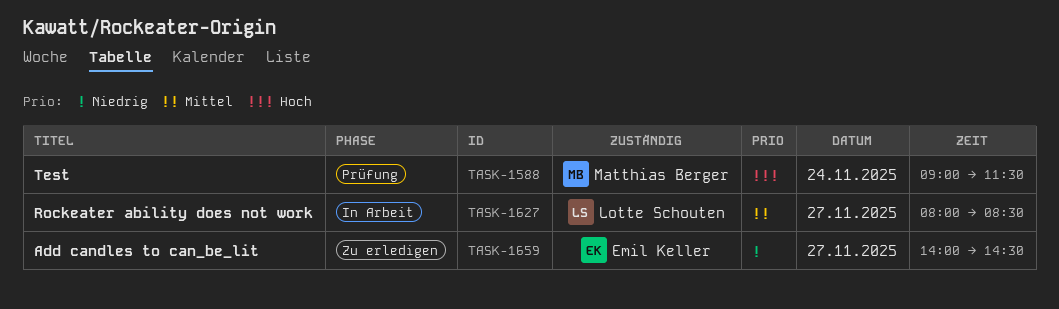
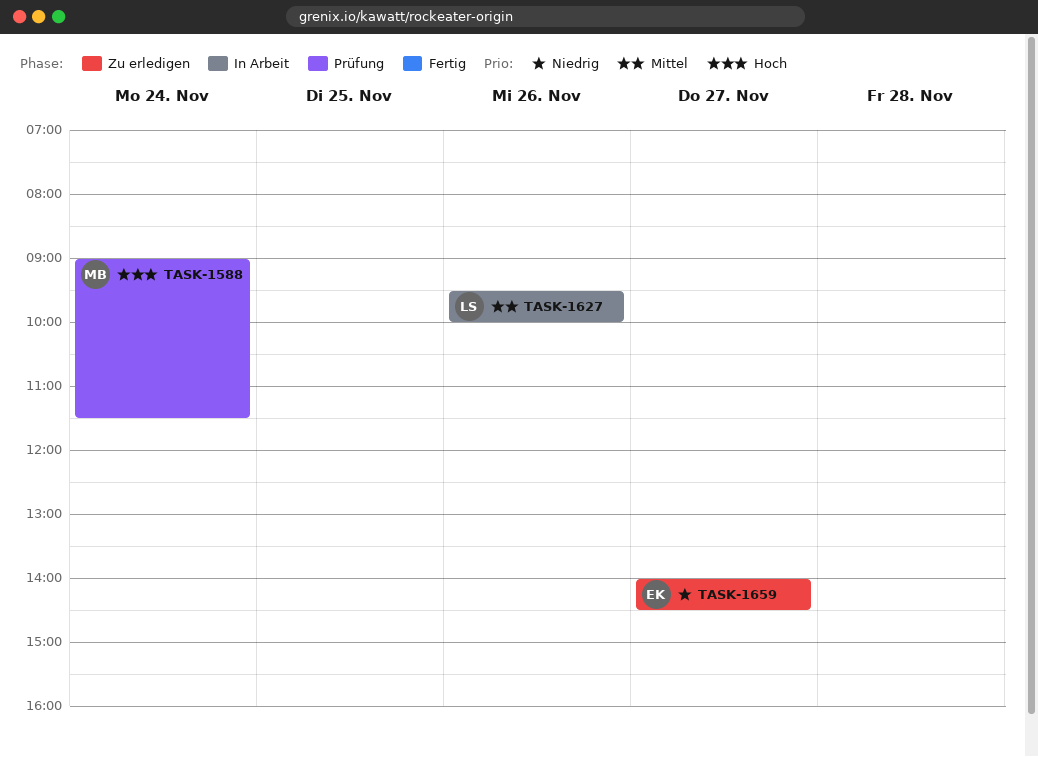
TASK-1627, day: Nov 27 -> Nov 26
TASK-1627, begins: 08:00 -> 09:30
TASK-1627, ends: 08:30 -> 10:00

